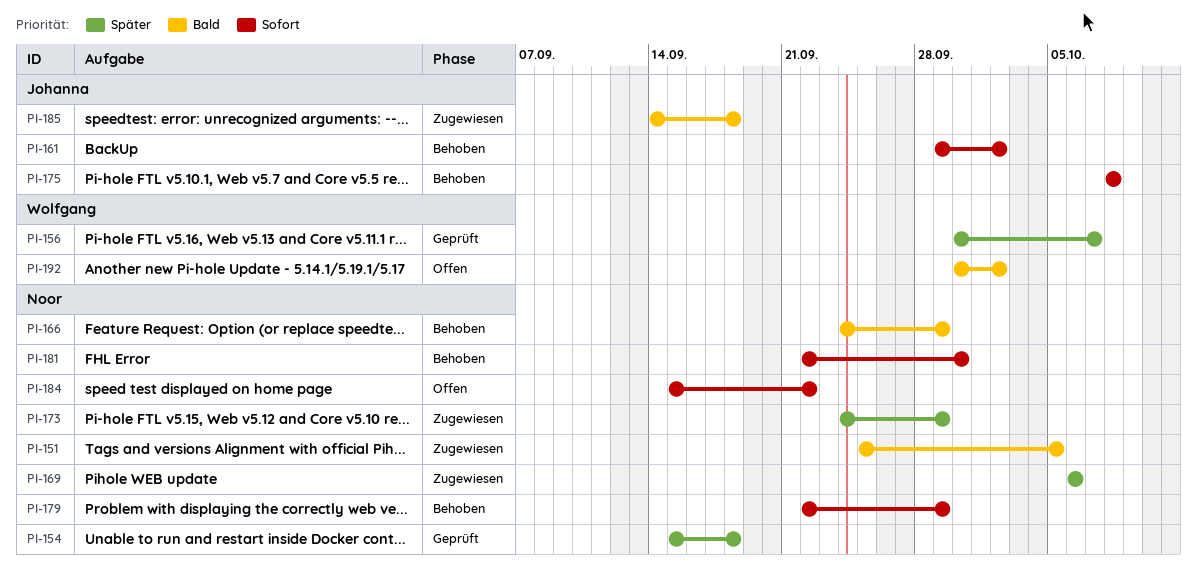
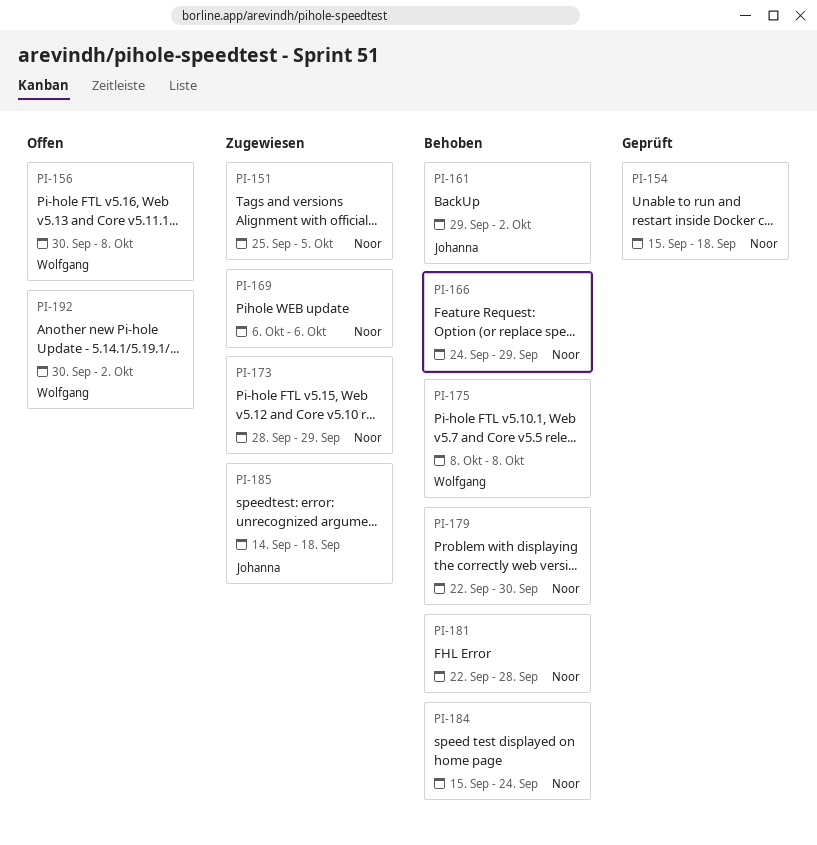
PI-156, status: Geprüft -> Offen
PI-156, due: Oct 7 -> Oct 8
PI-173, start: Sep 24 -> Sep 28
PI-175, owner: Johanna -> Wolfgang
PI-179, due: Sep 29 -> Sep 30
PI-181, due: Sep 30 -> Sep 28
PI-184, status: Offen -> Behoben
PI-184, due: Sep 22 -> Sep 24

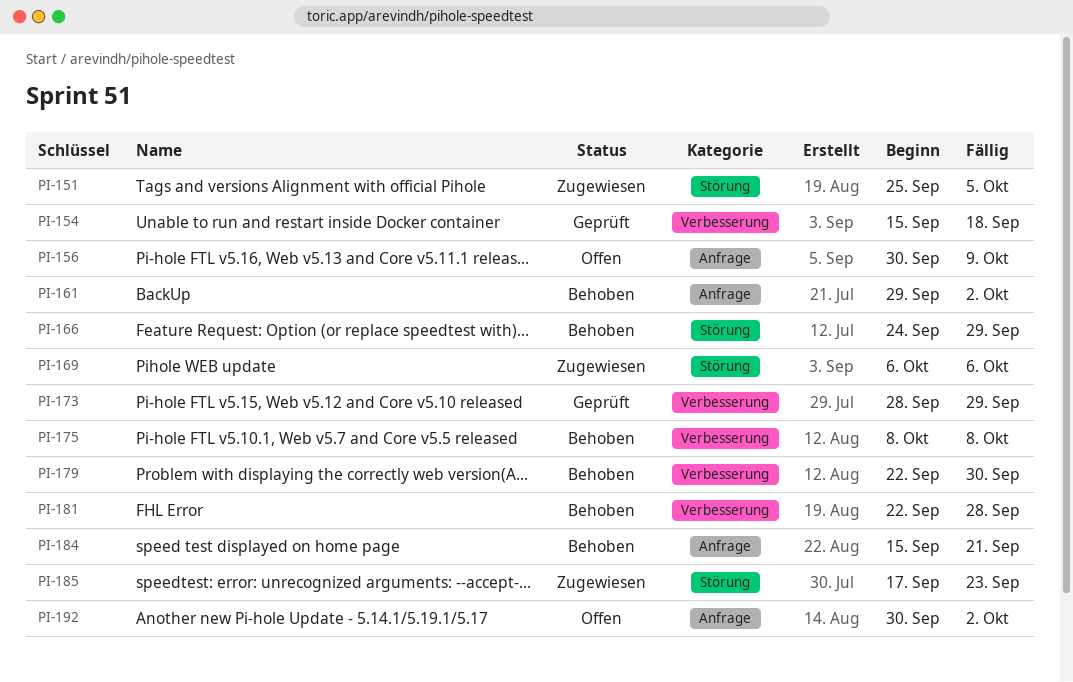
PI-156, due: Oct 8 -> Oct 9
PI-173, status: Zugewiesen -> Geprüft
PI-184, due: Sep 24 -> Sep 21
PI-185, start: Sep 14 -> Sep 17
PI-185, due: Sep 18 -> Sep 23

